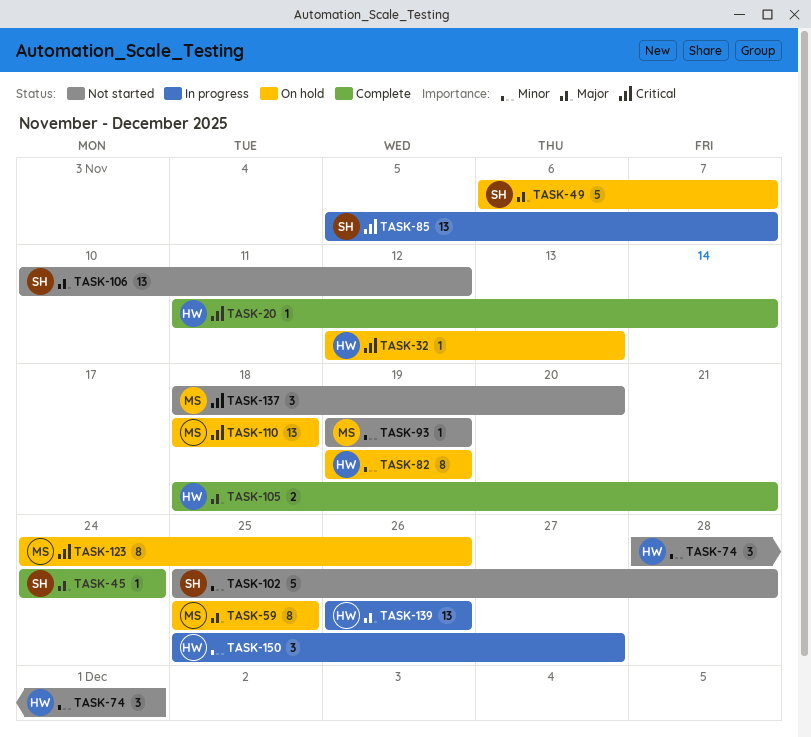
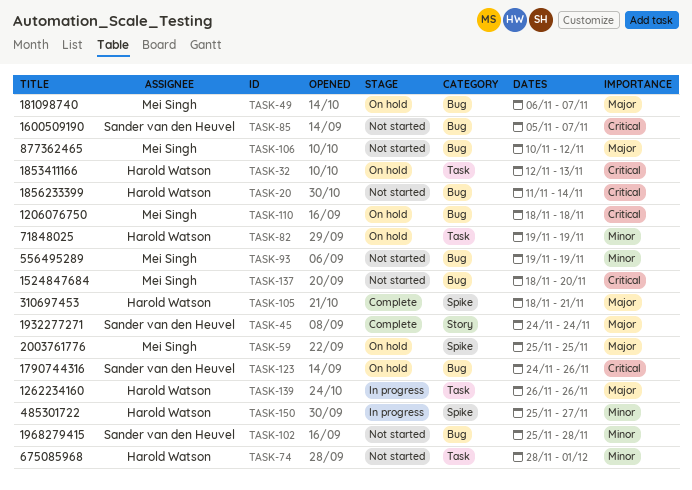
TASK-20, status: Complete -> Not started
TASK-49, owner: Sander van den Heuvel -> Mei Singh
TASK-85, status: In progress -> Not started
TASK-106, owner: Sander van den Heuvel -> Mei Singh
TASK-123, owner: Mei Singh -> Sander van den Heuvel

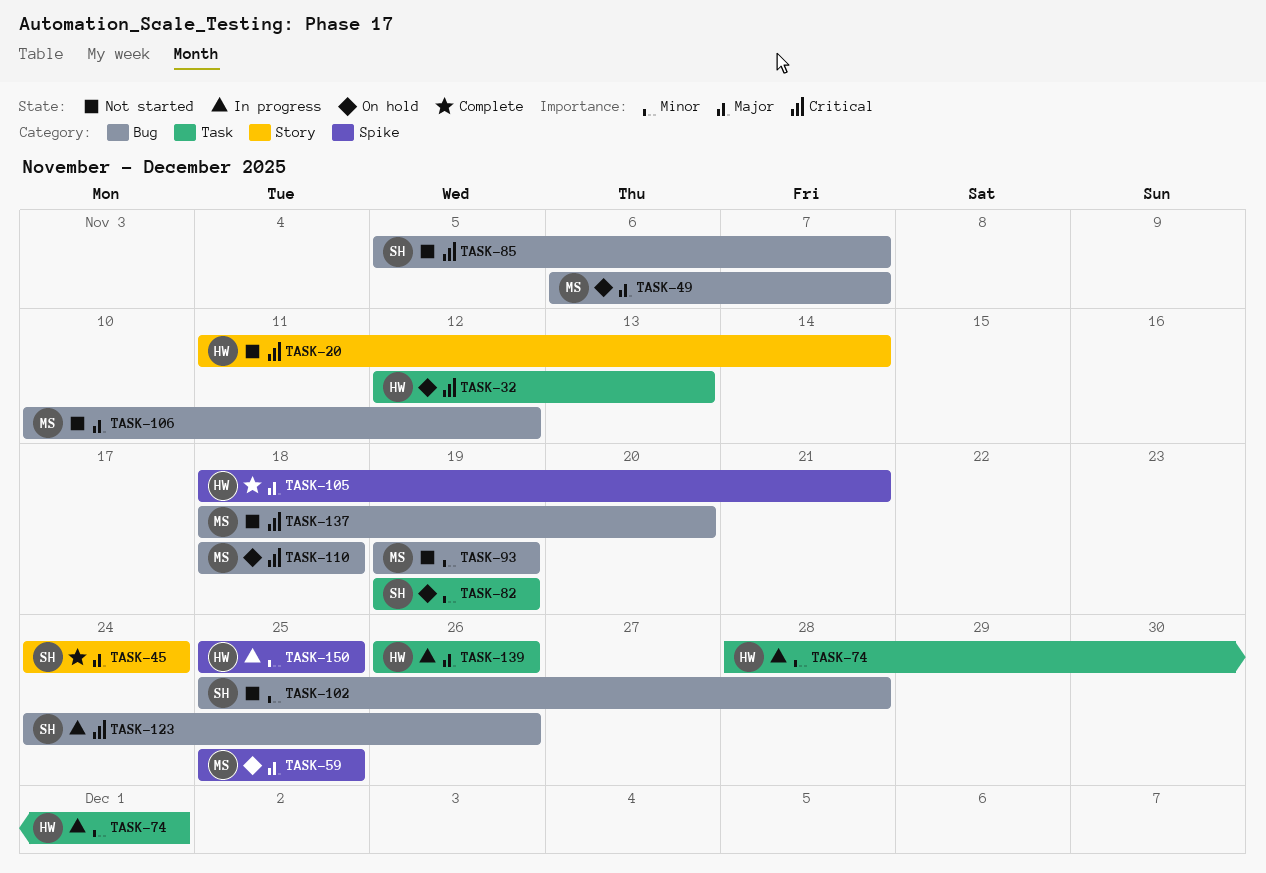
TASK-20, label: Bug -> Story
TASK-74, status: Not started -> In progress
TASK-82, owner: Harold Watson -> Sander van den Heuvel
TASK-123, status: On hold -> In progress
TASK-150, due: Nov 27 -> Nov 25

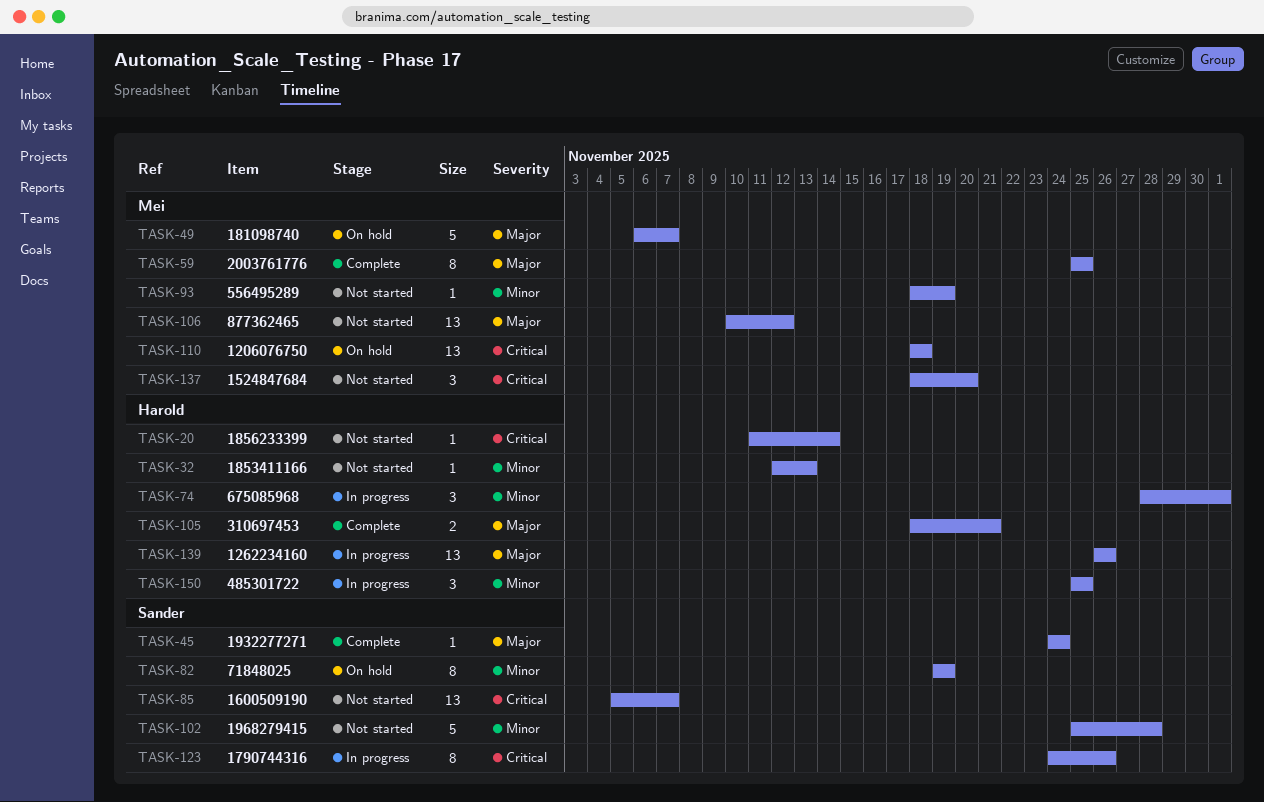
TASK-32, status: On hold -> Not started
TASK-32, priority: Critical -> Minor
TASK-59, status: On hold -> Complete
TASK-93, start: Nov 19 -> Nov 18

